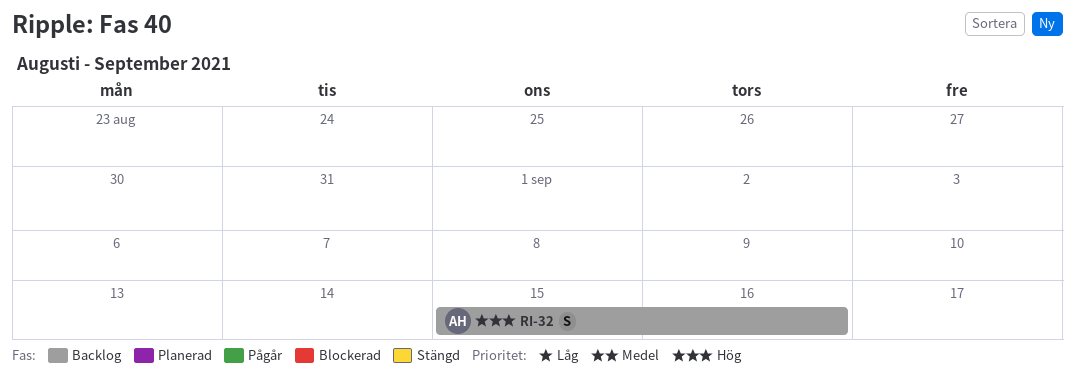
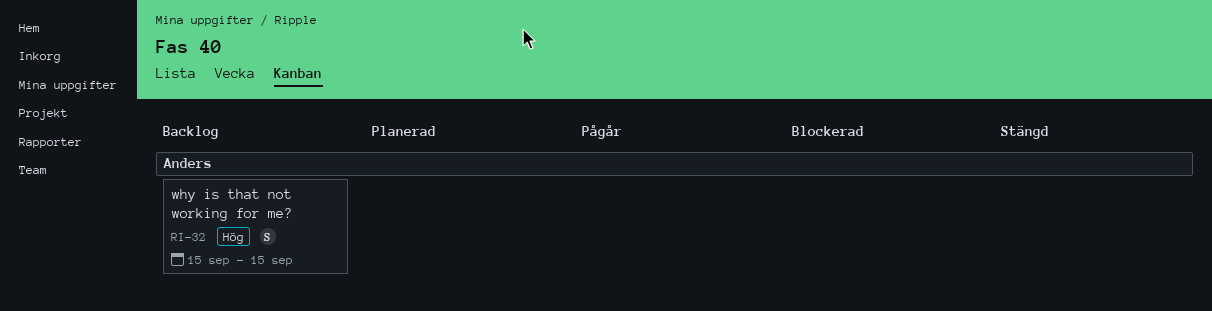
RI-32, due: Sep 16 -> Sep 15

